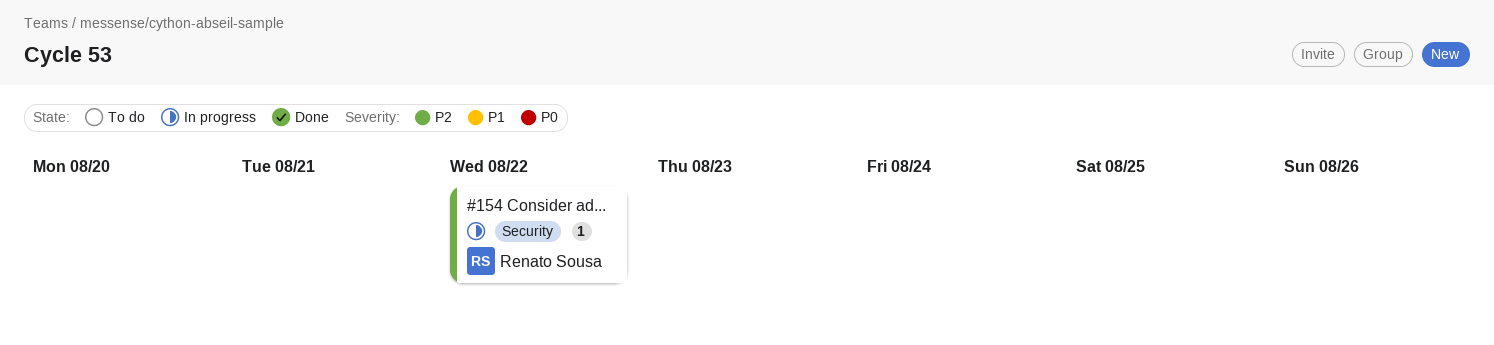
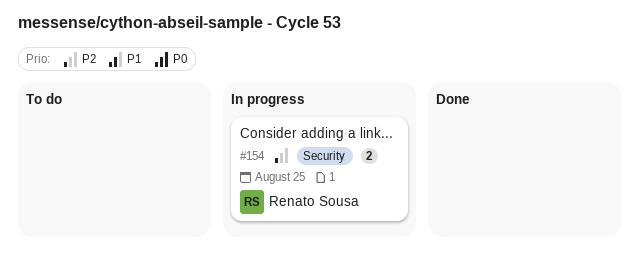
#154, estimate: 1 -> 2
#154, due: Aug 22 -> Aug 25

